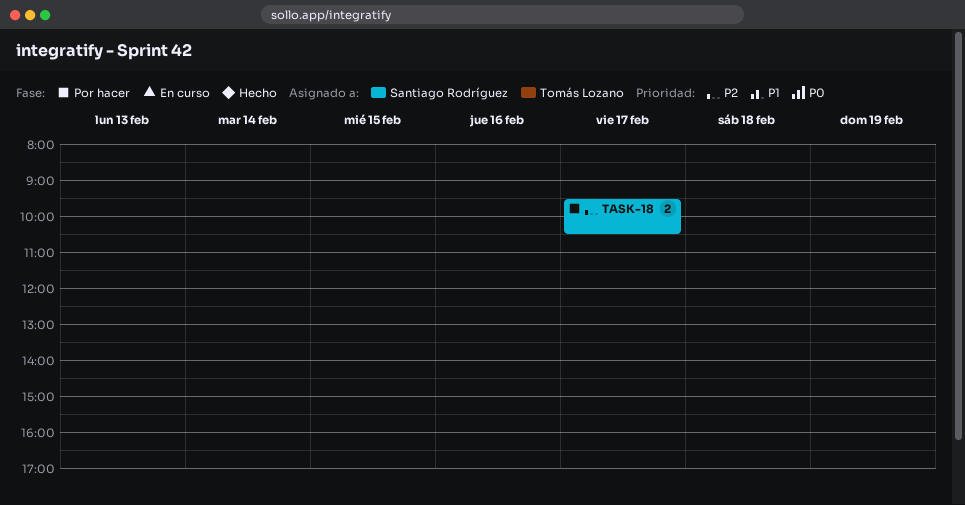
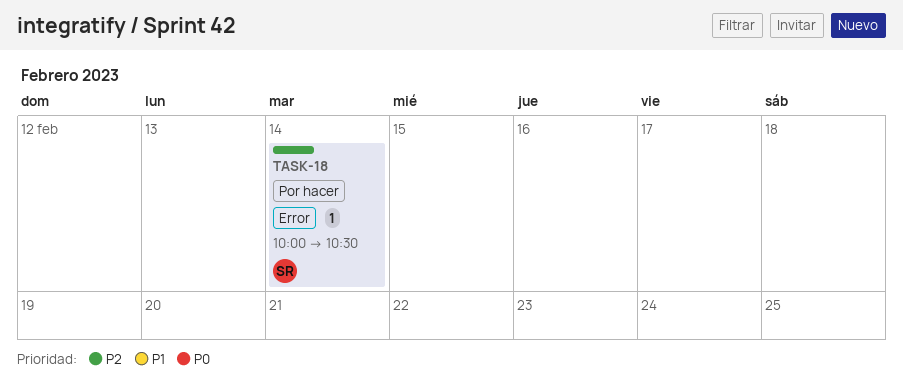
TASK-18, estimate: 2 -> 1
TASK-18, day: Feb 17 -> Feb 14
TASK-18, begins: 09:30 -> 10:00

